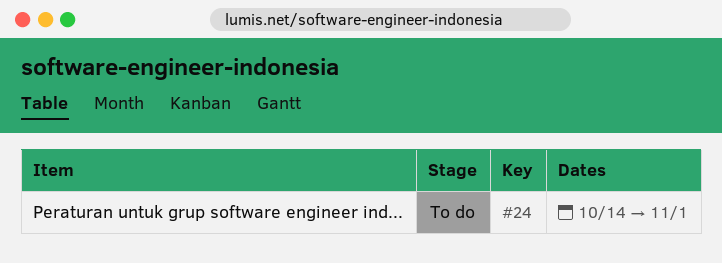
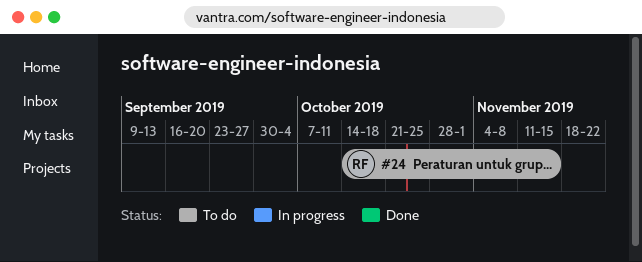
#24, due: Nov 1 -> Nov 15

